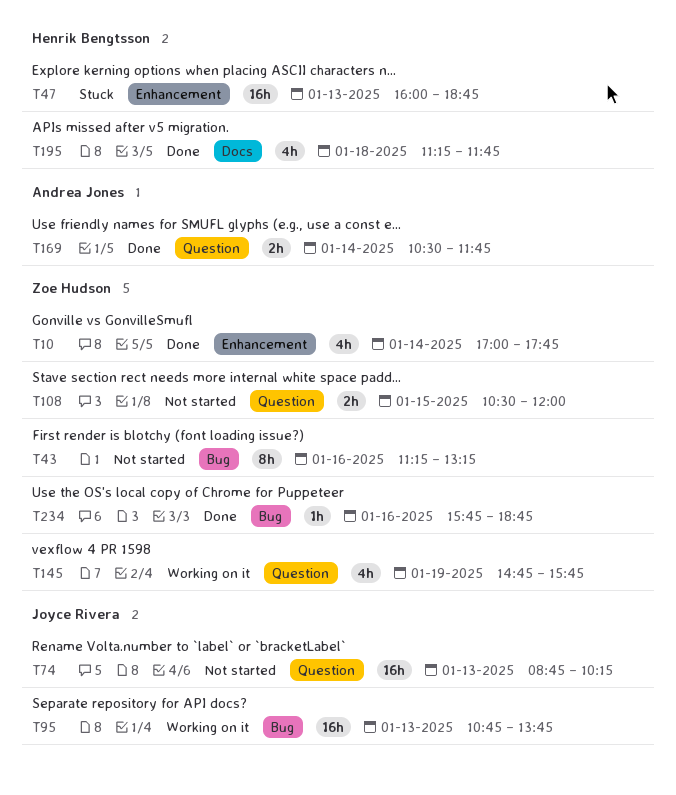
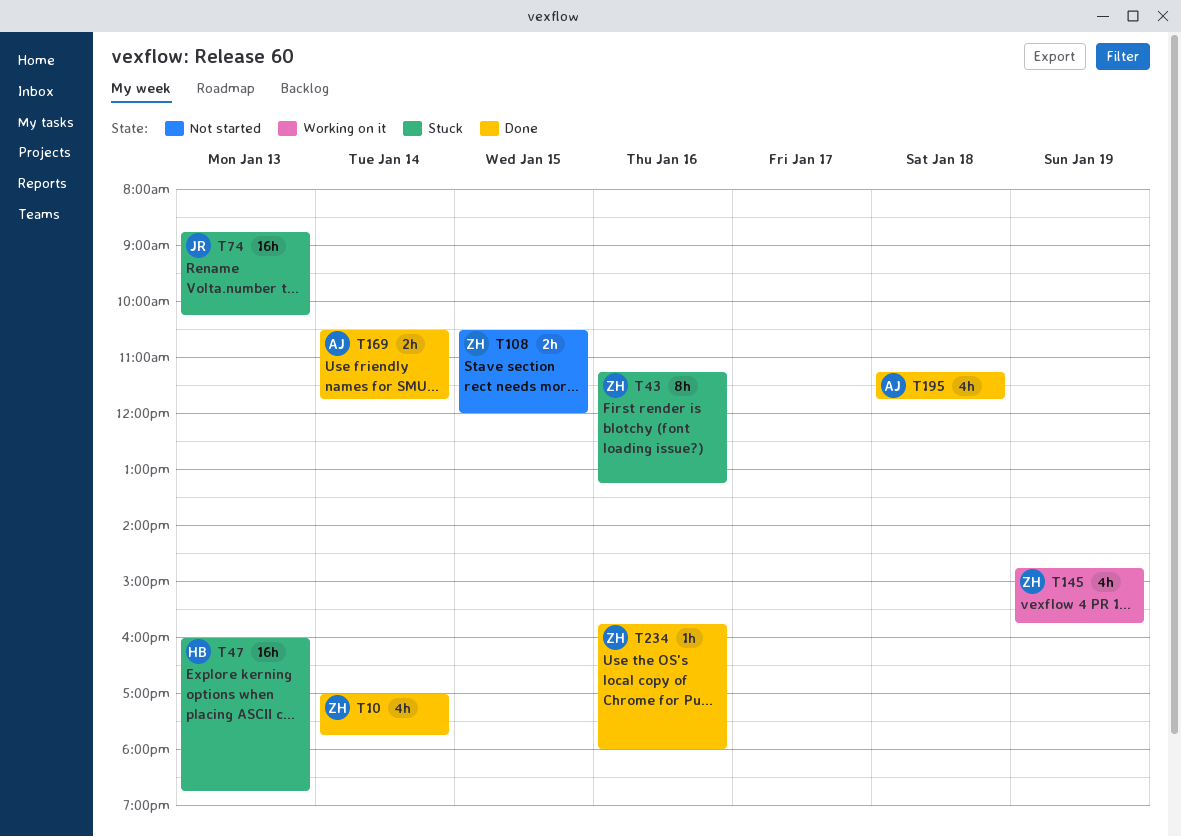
T43, status: Not started -> Stuck
T74, status: Not started -> Stuck
T95: present -> none
T195, owner: Henrik Bengtsson -> Andrea Jones
T234, ends: 18:45 -> 18:00

